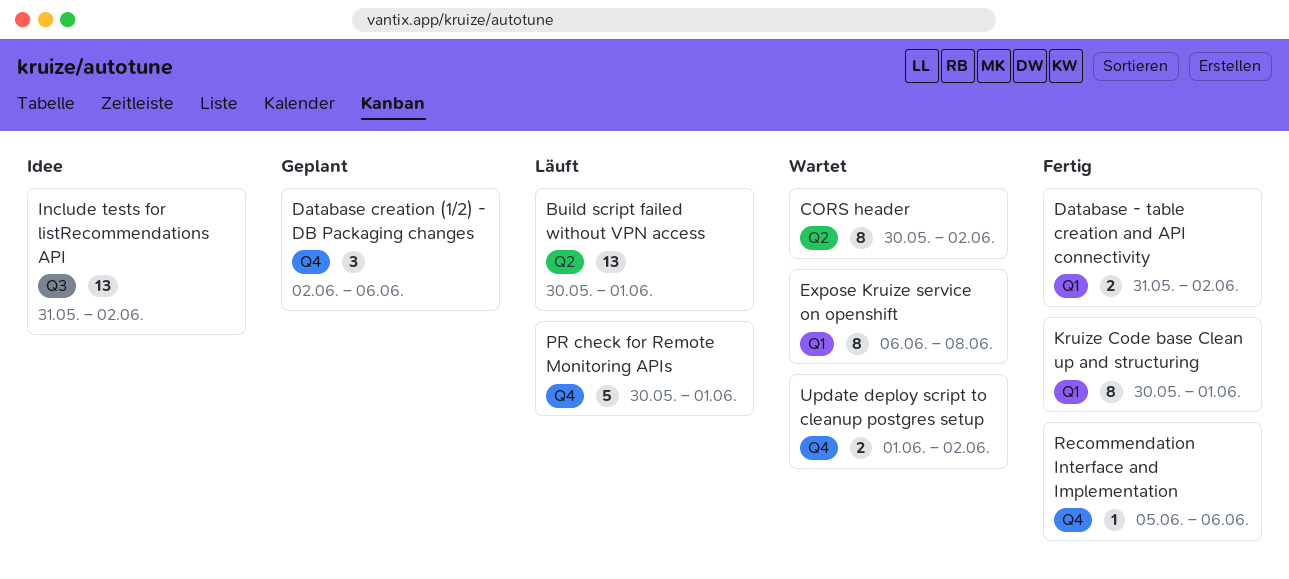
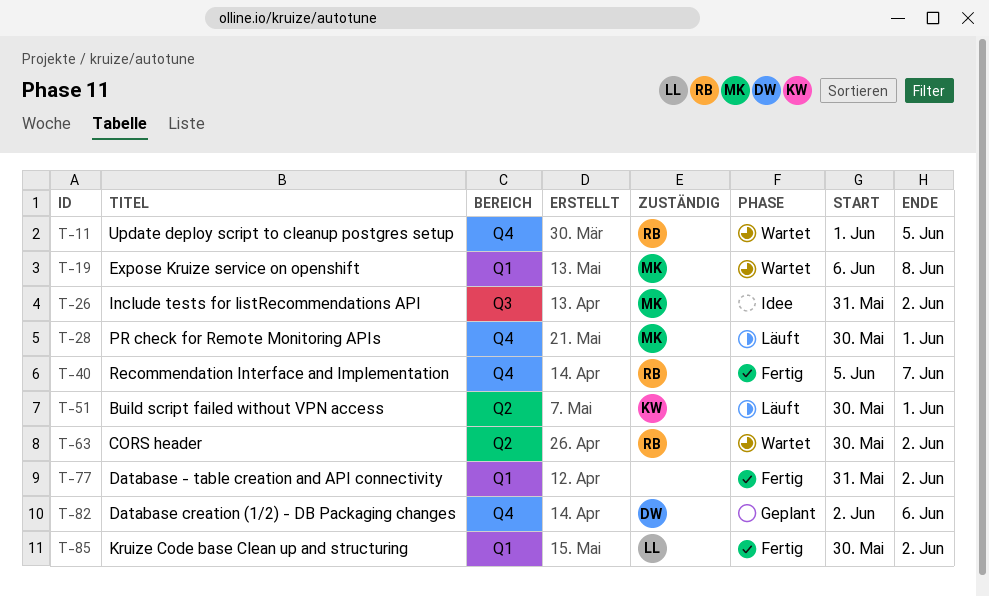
Kruize Code base Clean up and structuring, due: Jun 1 -> Jun 2
Recommendation Interface and Implementation, due: Jun 6 -> Jun 7
Update deploy script to cleanup postgres setup, due: Jun 2 -> Jun 5

